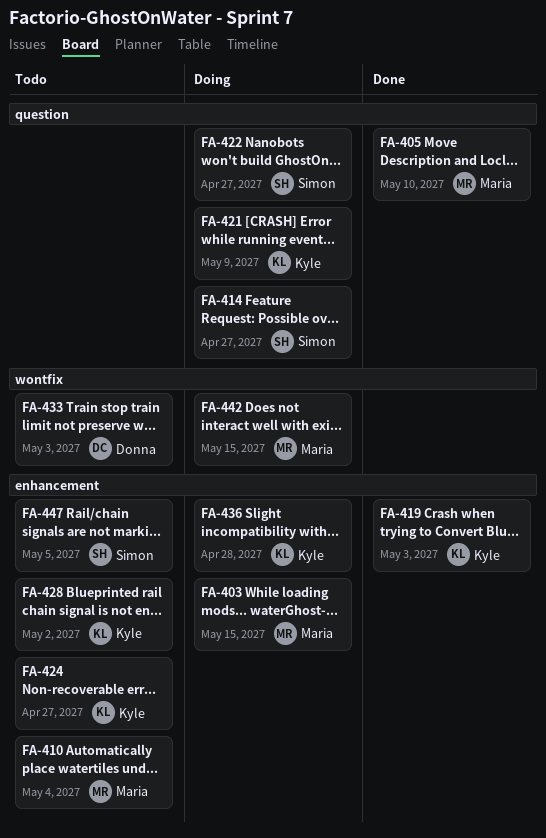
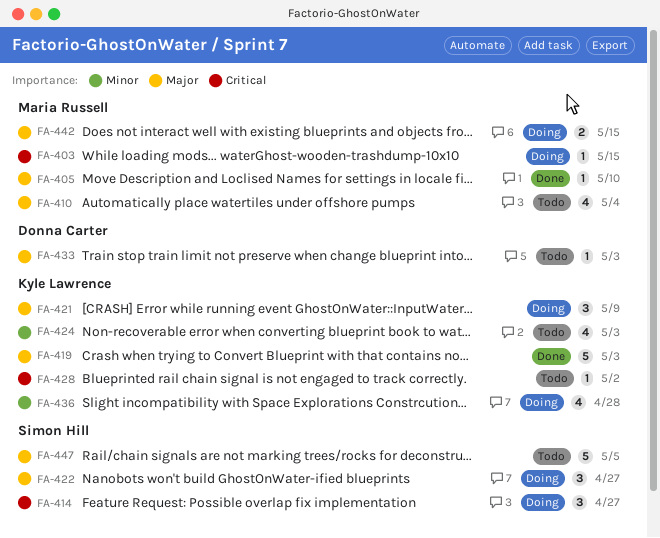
FA-424, due: Apr 27 -> May 3

